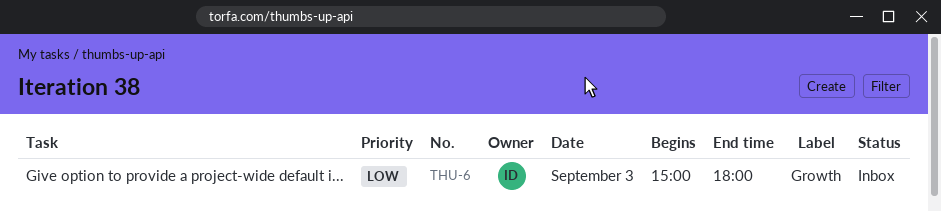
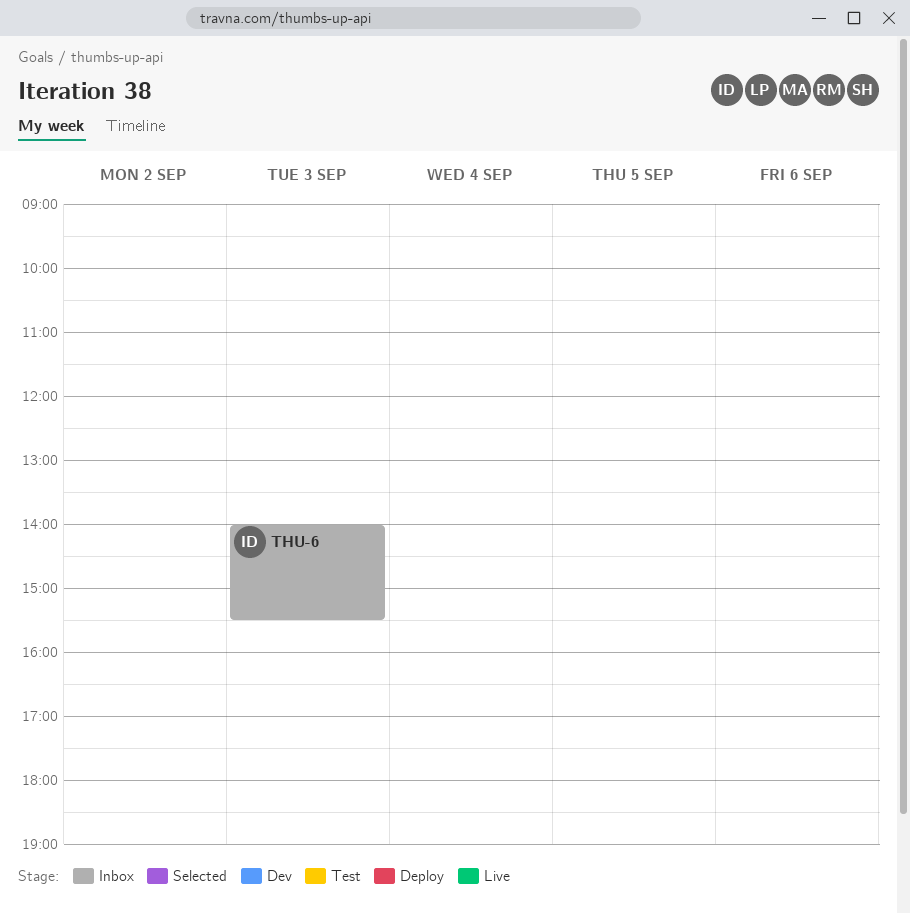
THU-6, begins: 15:00 -> 14:00
THU-6, ends: 18:00 -> 15:30

